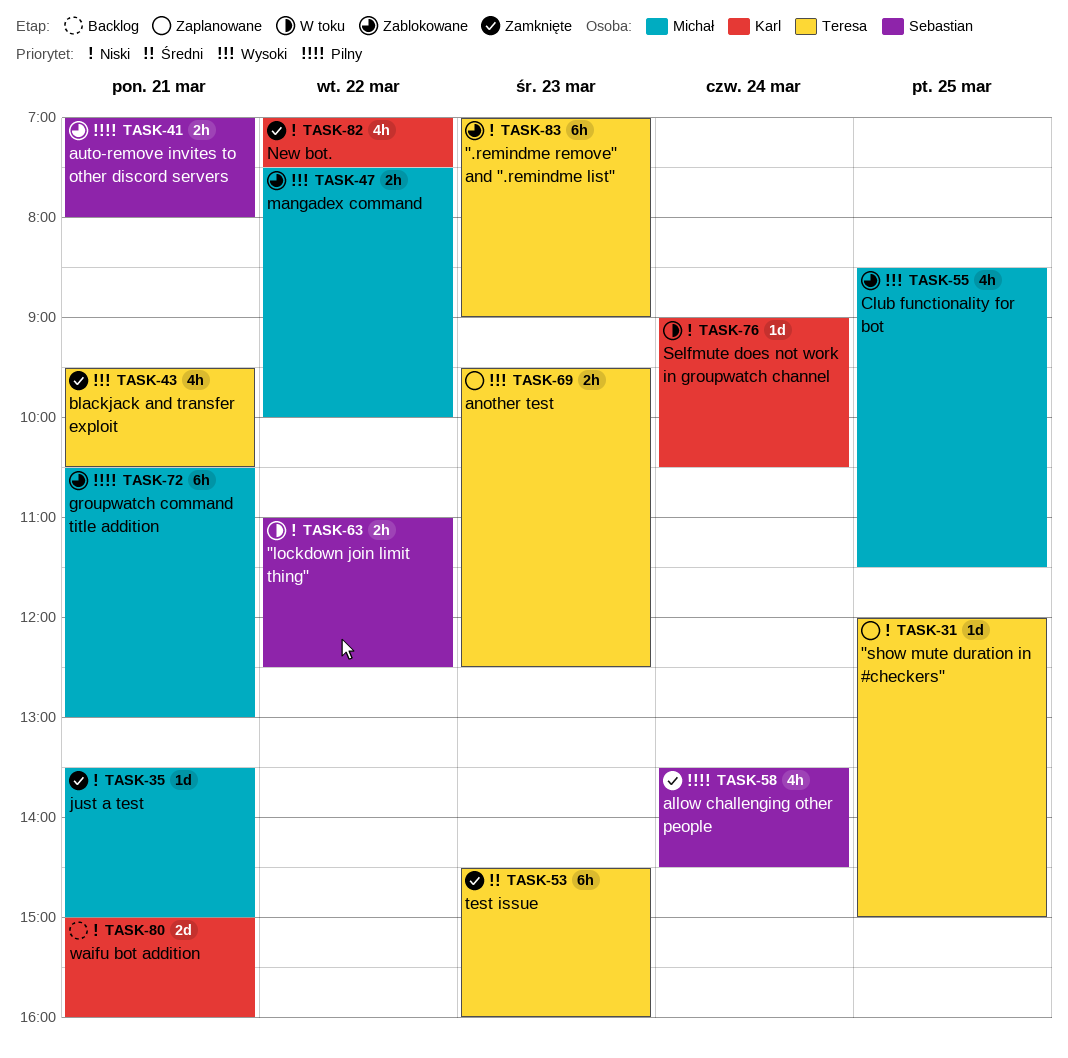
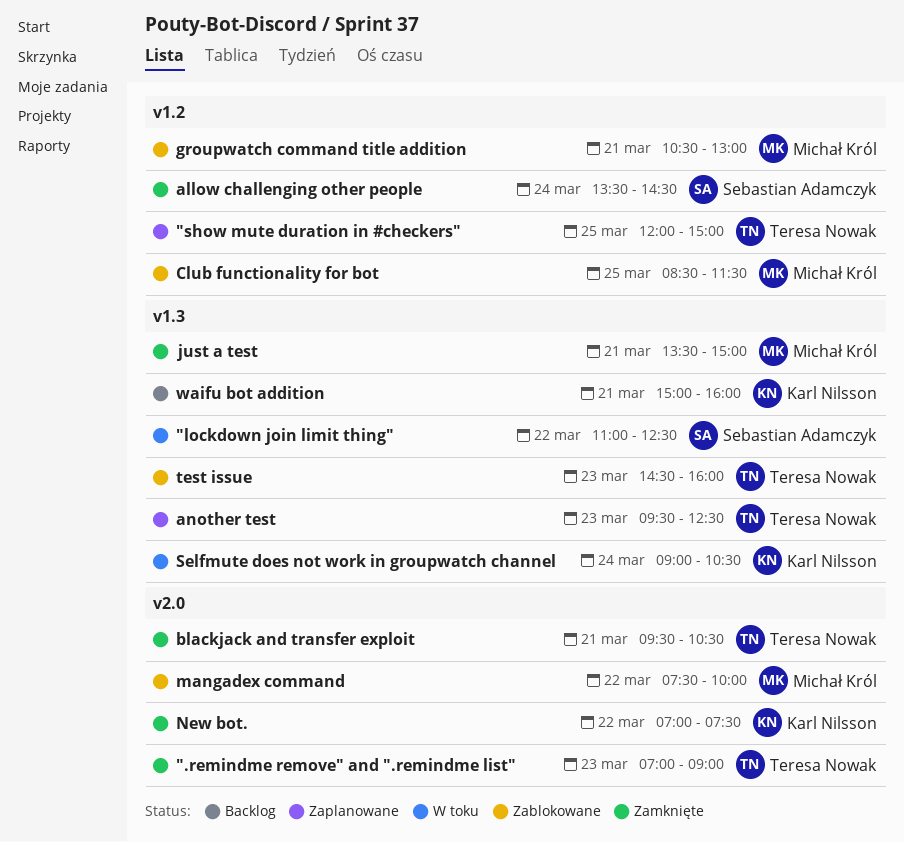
".remindme remove" and ".remindme list", status: Zablokowane -> Zamknięte
auto-remove invites to other discord servers: present -> none
test issue, status: Zamknięte -> Zablokowane

